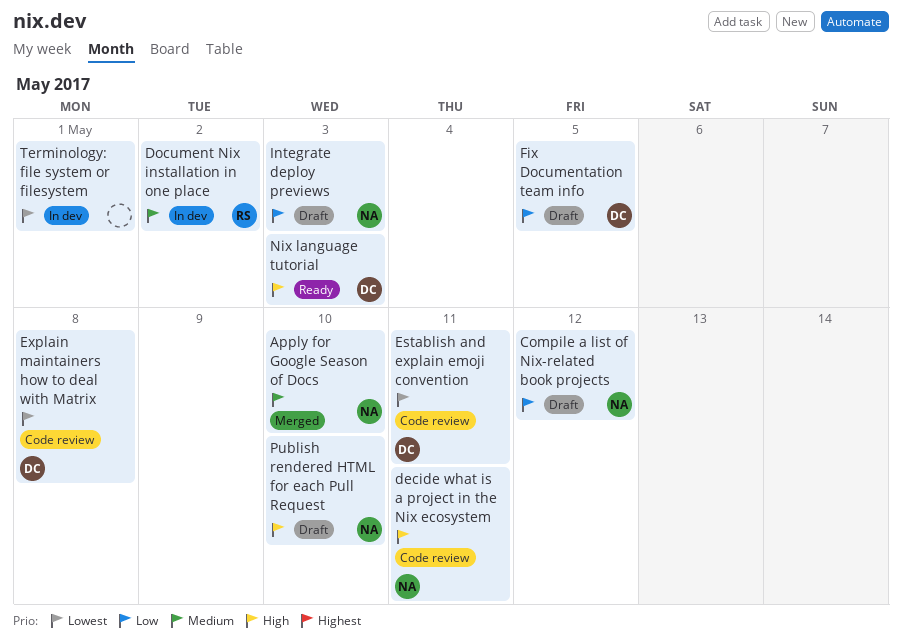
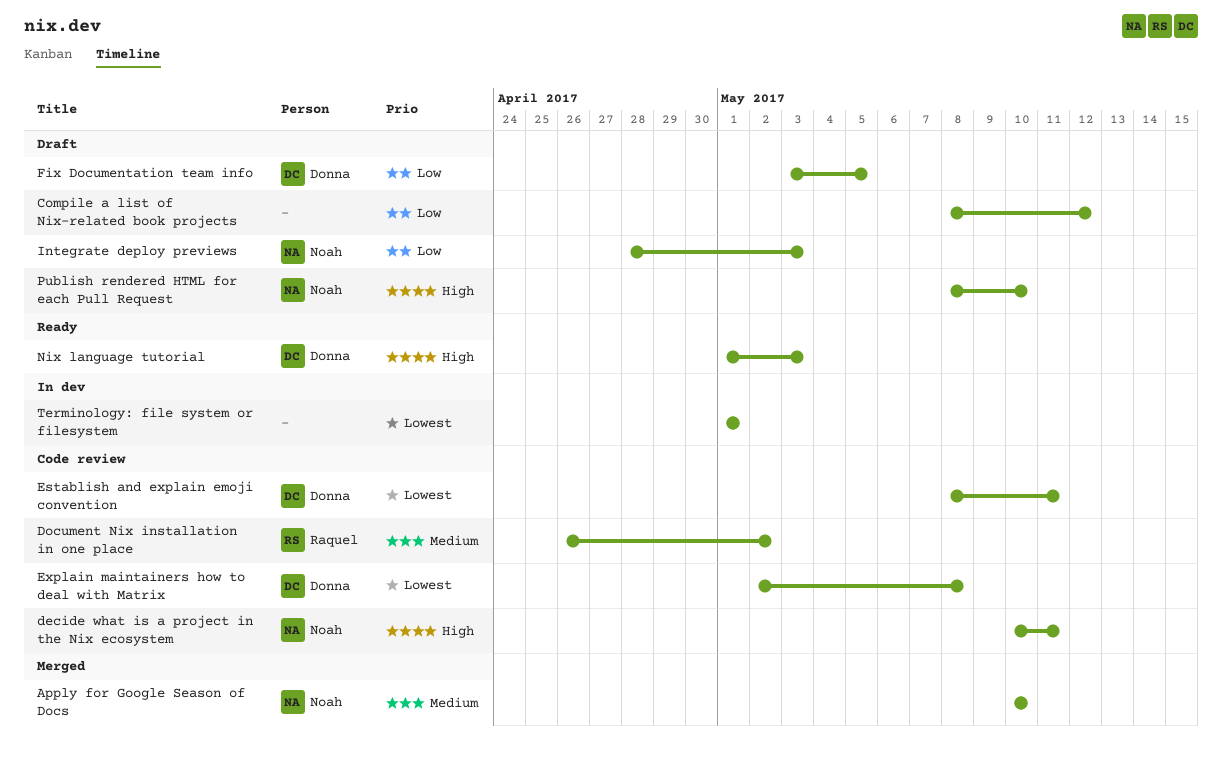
Compile a list of Nix-related book projects, owner: Noah -> none
Document Nix installation in one place, status: In dev -> Code review

